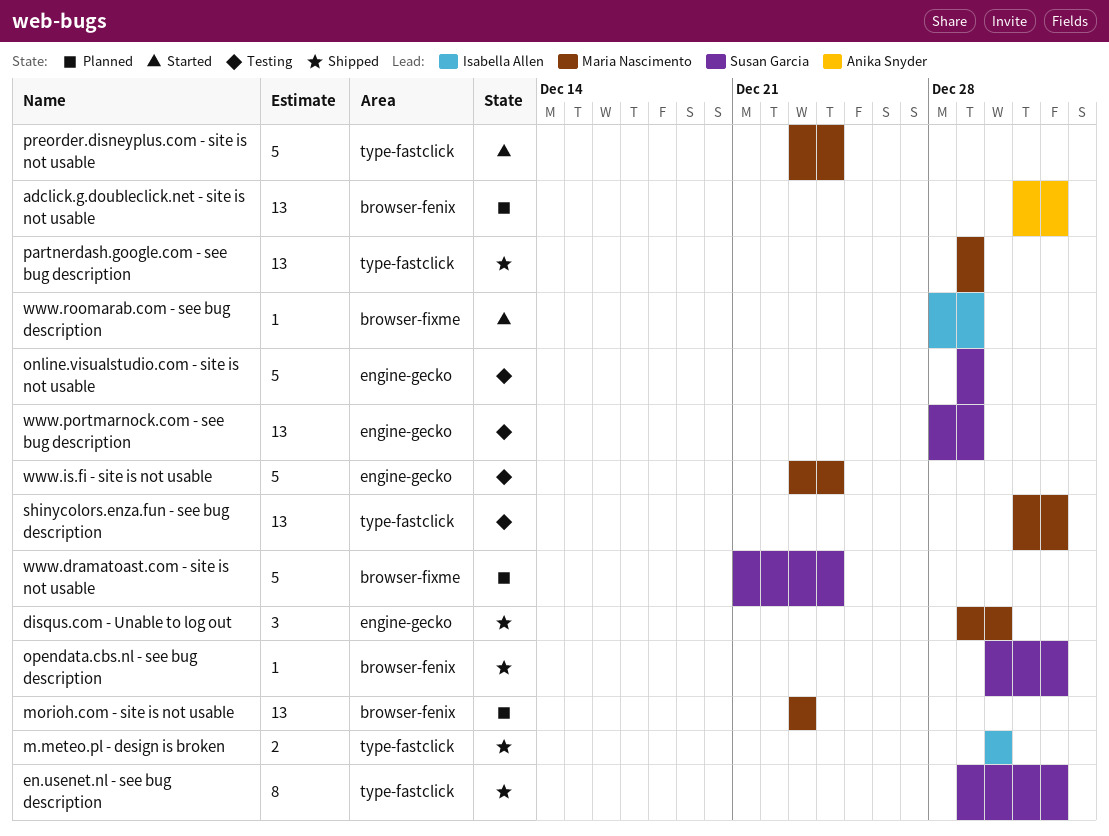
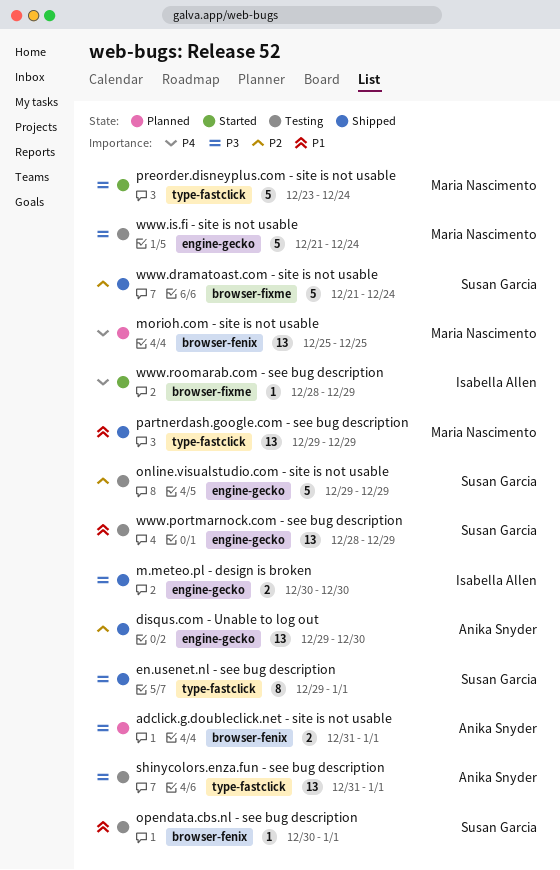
adclick.g.doubleclick.net - site is not usable, estimate: 13 -> 2
disqus.com - Unable to log out, owner: Maria Nascimento -> Anika Snyder
disqus.com - Unable to log out, estimate: 3 -> 13
m.meteo.pl - design is broken, label: type-fastclick -> engine-gecko
morioh.com - site is not usable, start: Dec 23 -> Dec 25
morioh.com - site is not usable, due: Dec 23 -> Dec 25
opendata.cbs.nl - see bug description, status: Shipped -> Testing
shinycolors.enza.fun - see bug description, owner: Maria Nascimento -> Anika Snyder
www.dramatoast.com - site is not usable, status: Planned -> Shipped
www.is.fi - site is not usable, start: Dec 23 -> Dec 21

